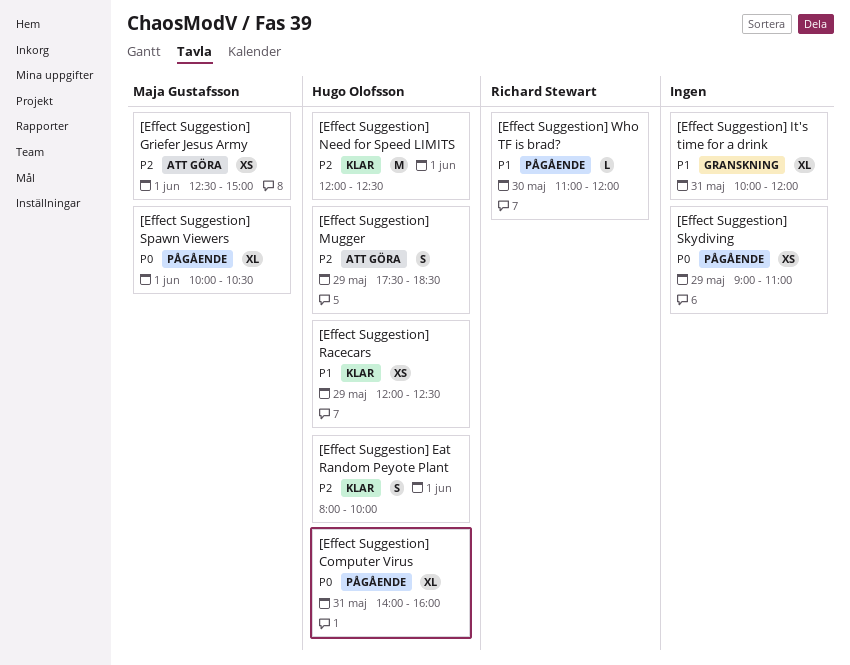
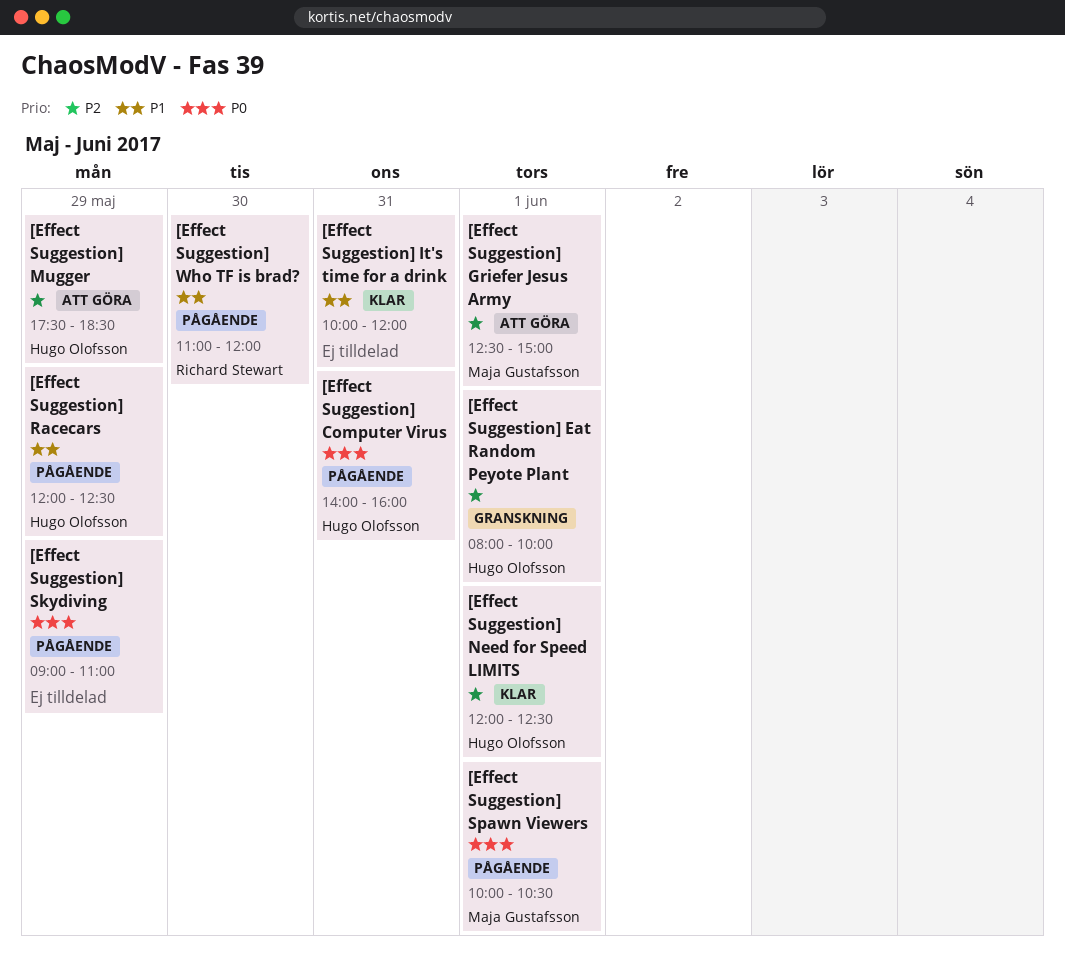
[Effect Suggestion] Eat Random Peyote Plant, status: Klar -> Granskning
[Effect Suggestion] It's time for a drink, status: Granskning -> Klar
[Effect Suggestion] Racecars, status: Klar -> Pågående

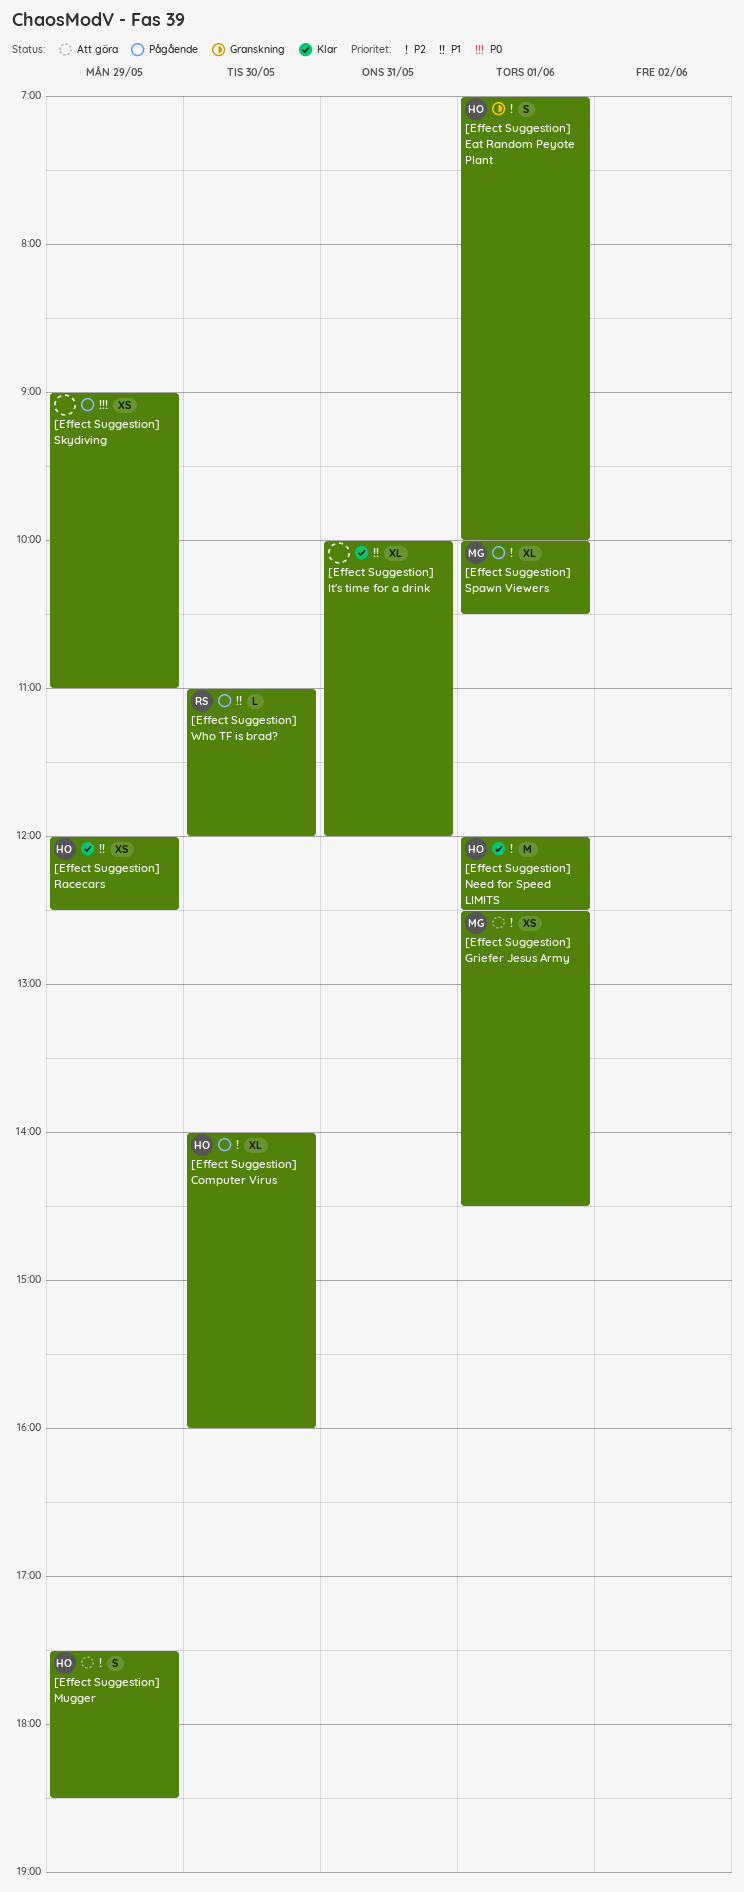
[Effect Suggestion] Computer Virus, priority: P0 -> P2
[Effect Suggestion] Computer Virus, day: May 31 -> May 30
[Effect Suggestion] Eat Random Peyote Plant, begins: 08:00 -> 07:00
[Effect Suggestion] Griefer Jesus Army, ends: 15:00 -> 14:30
[Effect Suggestion] Racecars, status: Pågående -> Klar
[Effect Suggestion] Spawn Viewers, priority: P0 -> P2

